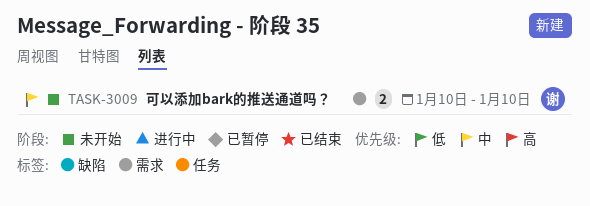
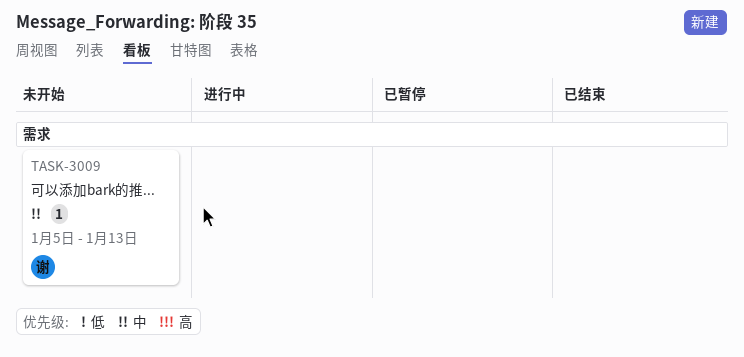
TASK-3009, estimate: 2 -> 1
TASK-3009, start: Jan 10 -> Jan 5
TASK-3009, due: Jan 10 -> Jan 13

